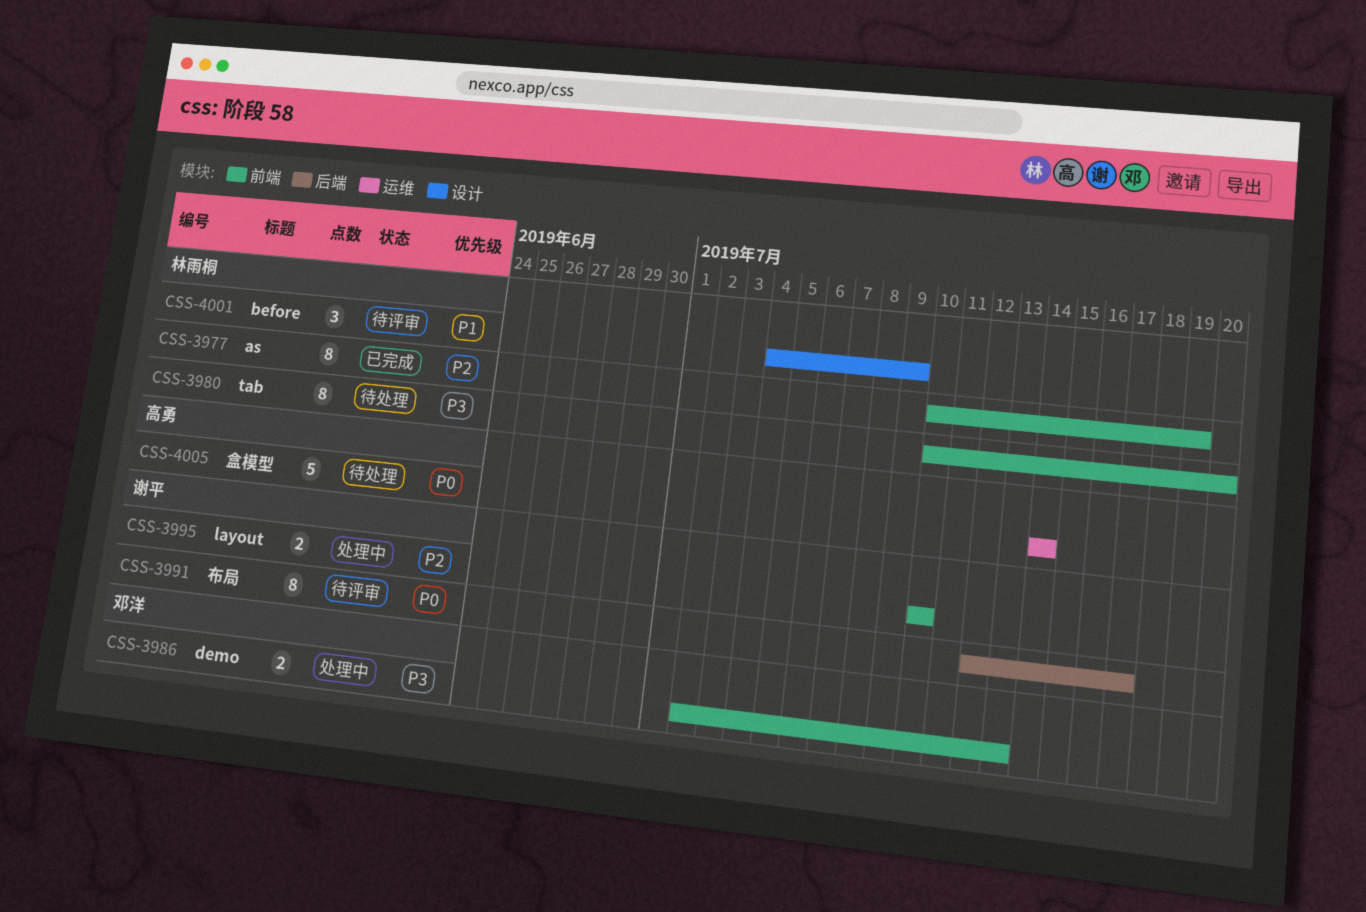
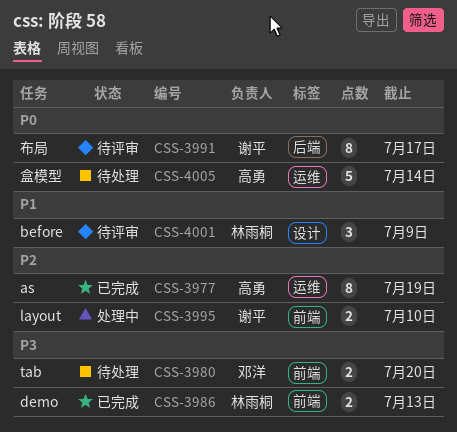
CSS-3977, owner: 林雨桐 -> 高勇
CSS-3977, label: 前端 -> 运维
CSS-3980, owner: 林雨桐 -> 邓洋
CSS-3980, estimate: 8 -> 2
CSS-3986, status: 处理中 -> 已完成
CSS-3986, owner: 邓洋 -> 林雨桐

